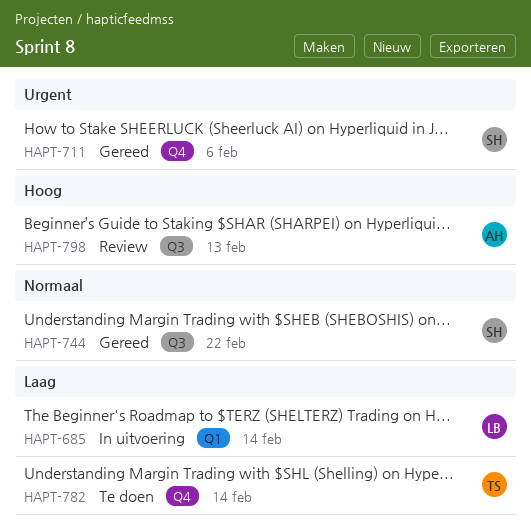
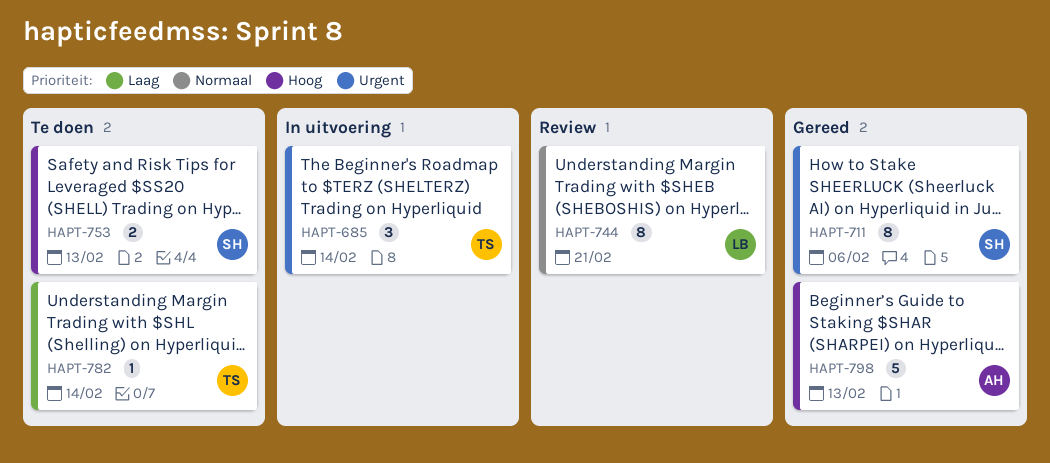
HAPT-685, owner: LB -> TS
HAPT-685, priority: Laag -> Urgent
HAPT-744, status: Gereed -> Review
HAPT-744, owner: SH -> LB
HAPT-744, due: Feb 22 -> Feb 21
HAPT-753: none -> present
HAPT-798, status: Review -> Gereed

